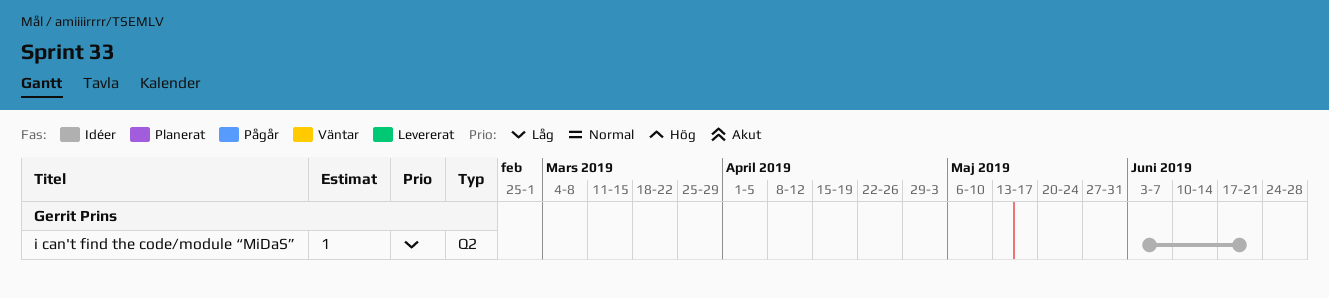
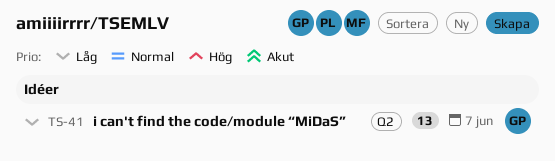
i can't find the code/module “MiDaS”, estimate: 1 -> 13
i can't find the code/module “MiDaS”, due: Jun 21 -> Jun 7

